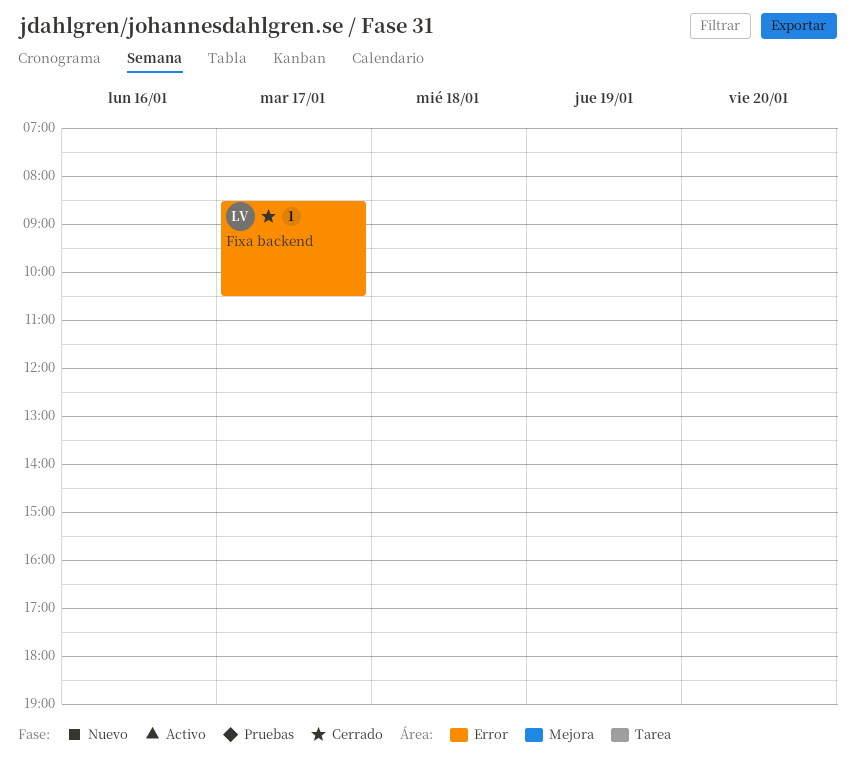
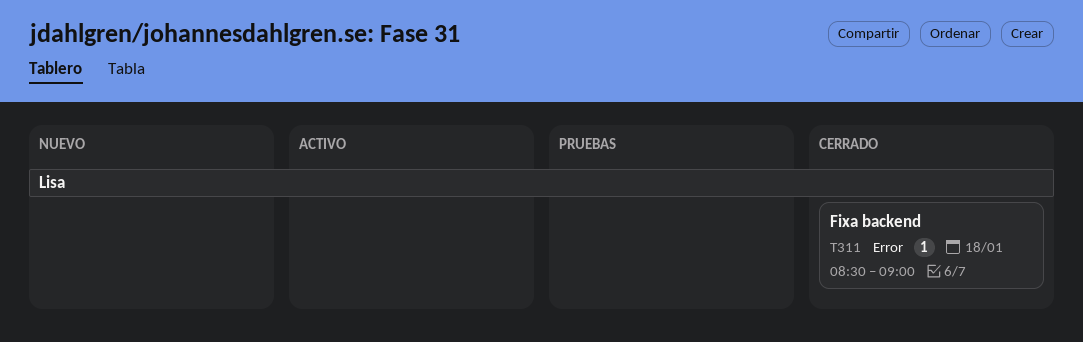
Fixa backend, day: Jan 17 -> Jan 18
Fixa backend, ends: 10:30 -> 09:00

